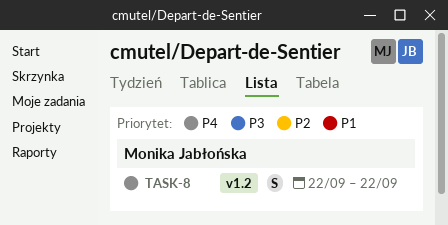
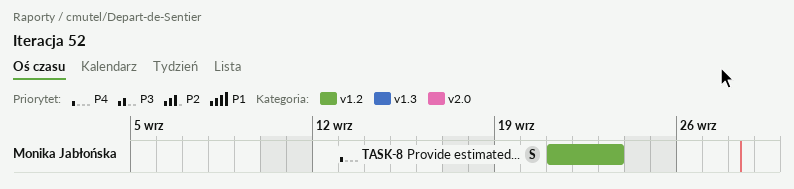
TASK-8, start: Sep 22 -> Sep 21
TASK-8, due: Sep 22 -> Sep 23

